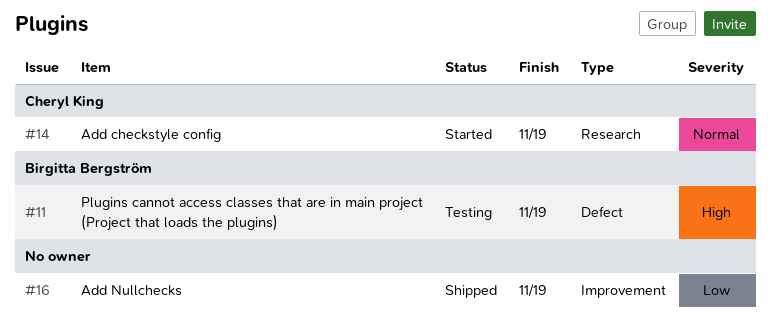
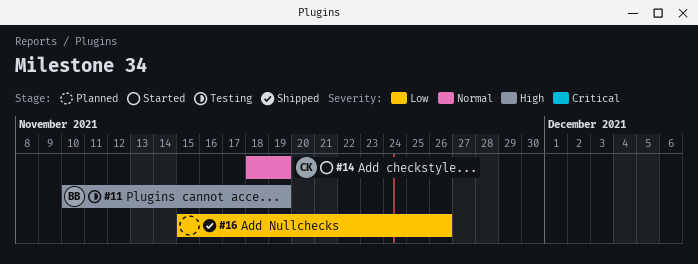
#16, due: Nov 19 -> Nov 26

